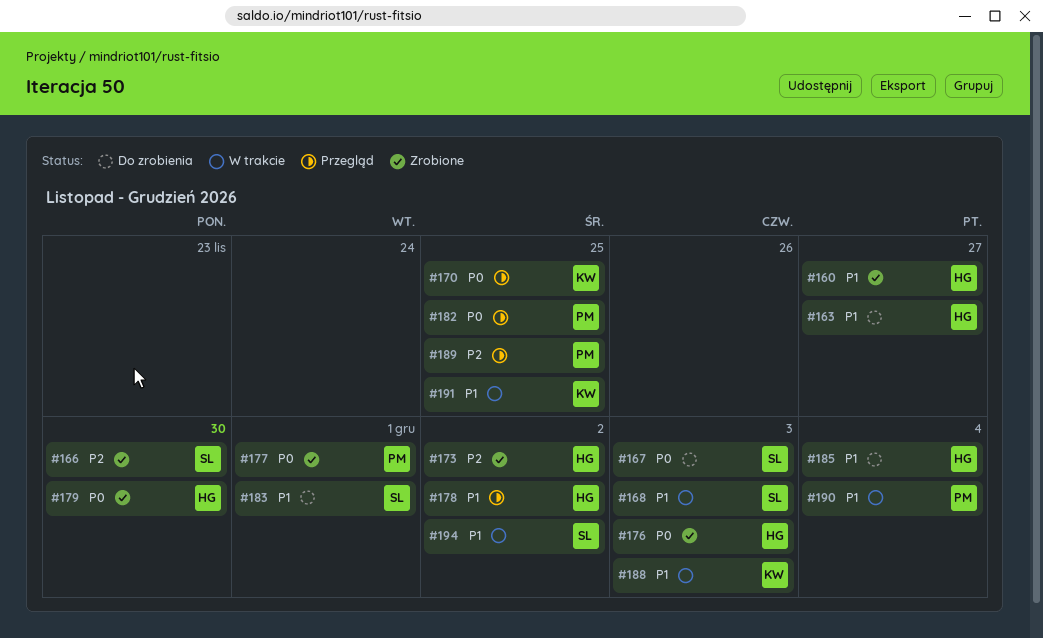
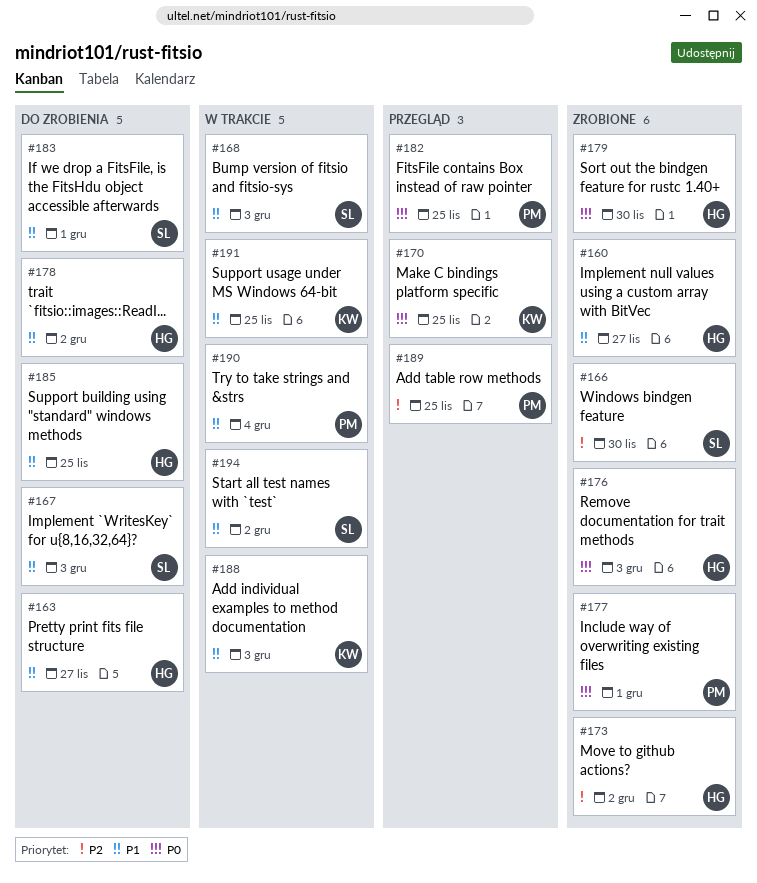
#167, priority: P0 -> P1
#178, status: Przegląd -> Do zrobienia
#185, due: Dec 4 -> Nov 25

